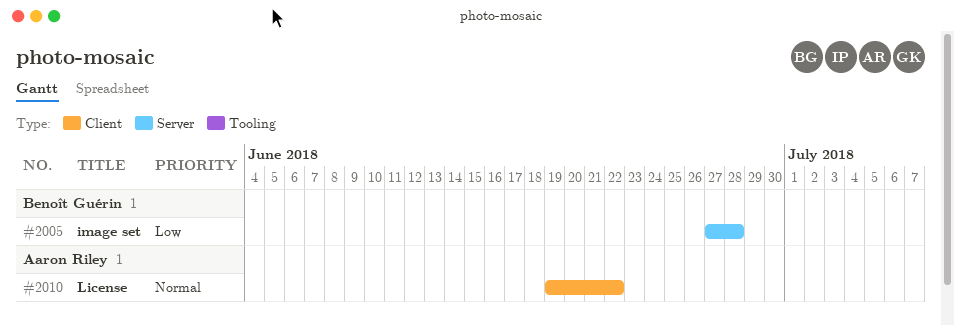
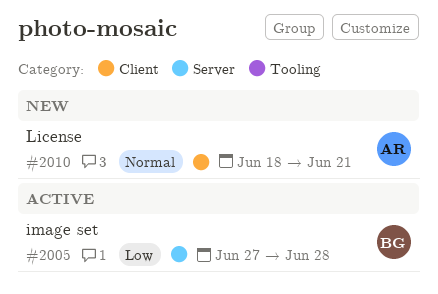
#2010, start: Jun 19 -> Jun 18
#2010, due: Jun 22 -> Jun 21

